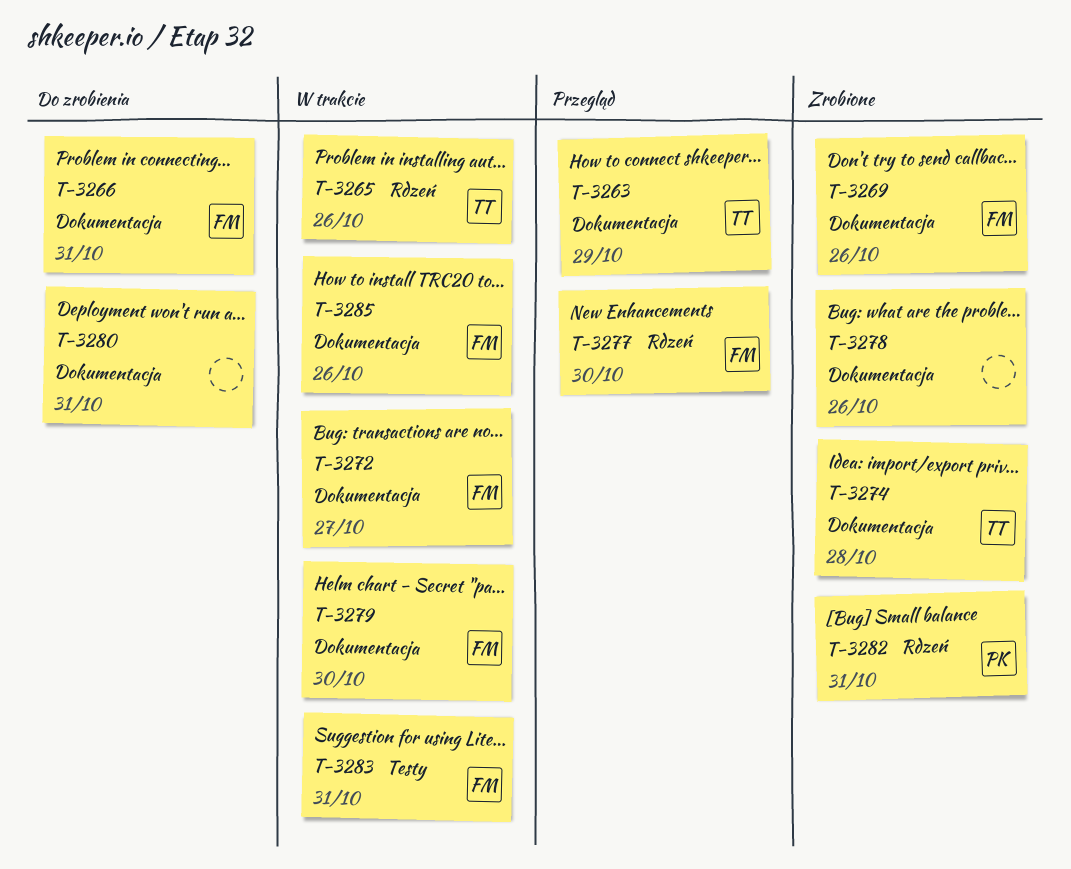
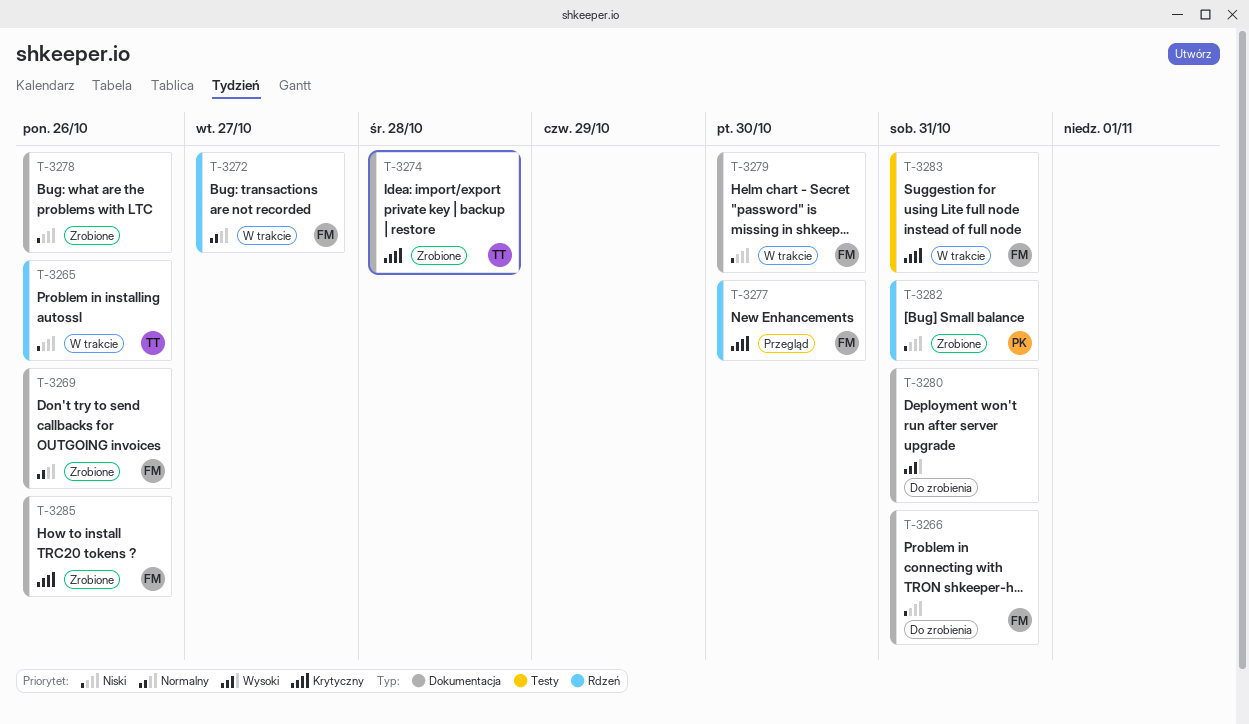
T-3263: present -> none
T-3272, label: Dokumentacja -> Rdzeń
T-3285, status: W trakcie -> Zrobione

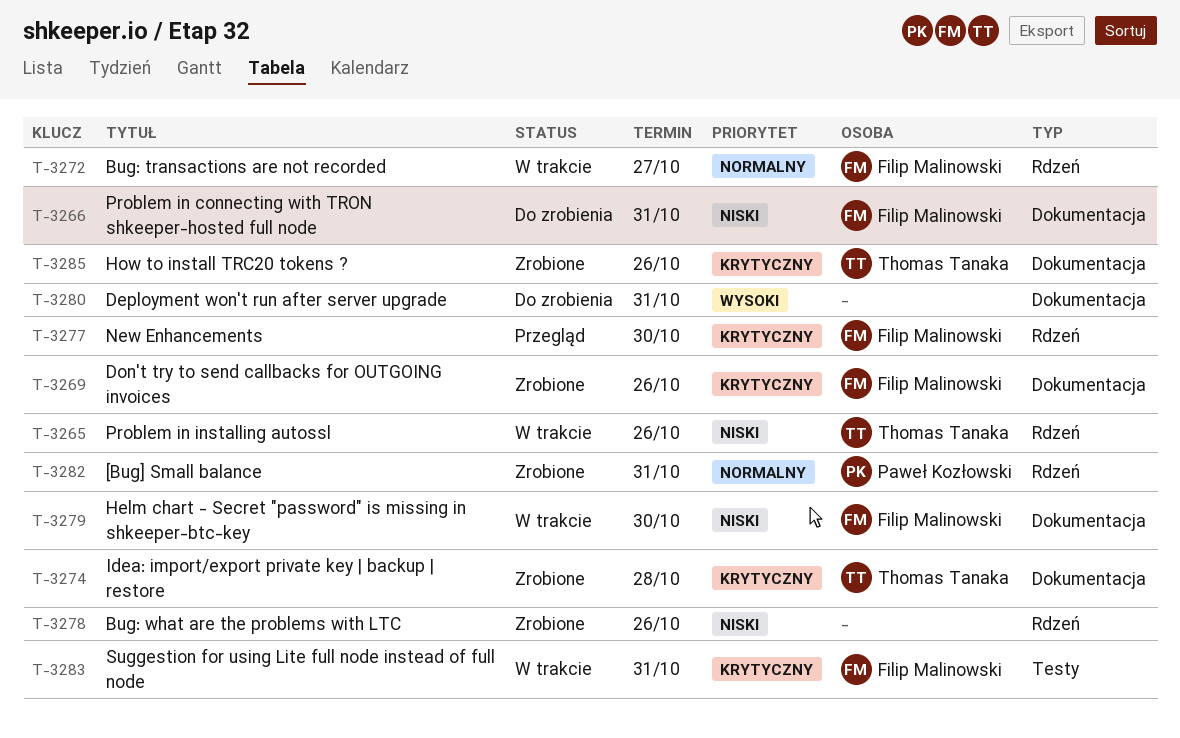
T-3269, priority: Normalny -> Krytyczny
T-3278, label: Dokumentacja -> Rdzeń
T-3282, priority: Niski -> Normalny
T-3285, owner: Filip Malinowski -> Thomas Tanaka

